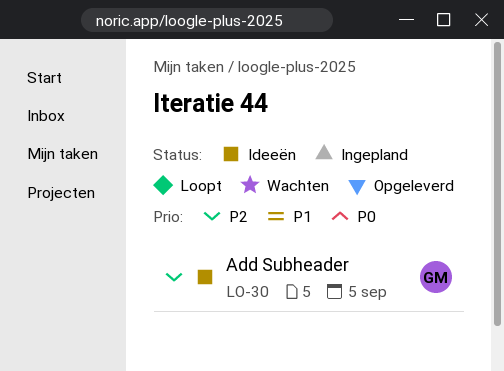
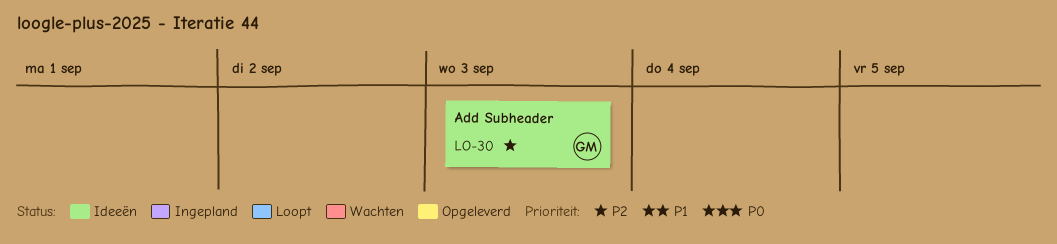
LO-30, due: Sep 5 -> Sep 3

